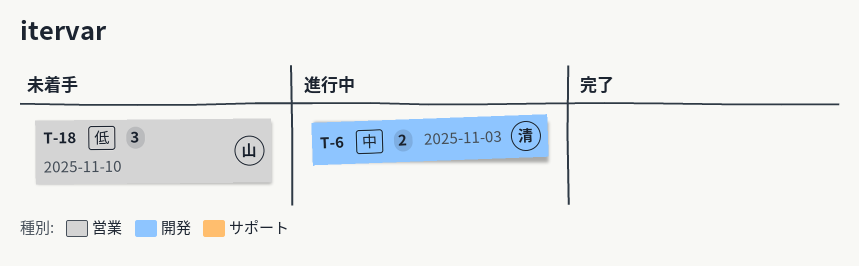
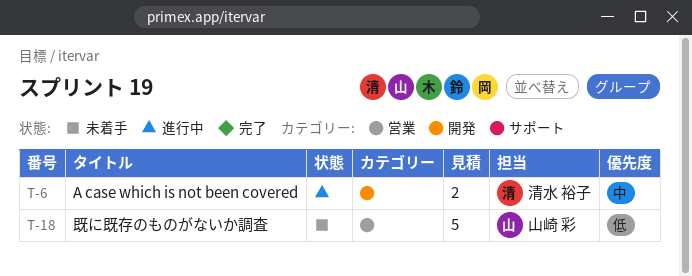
T-18, estimate: 3 -> 5

